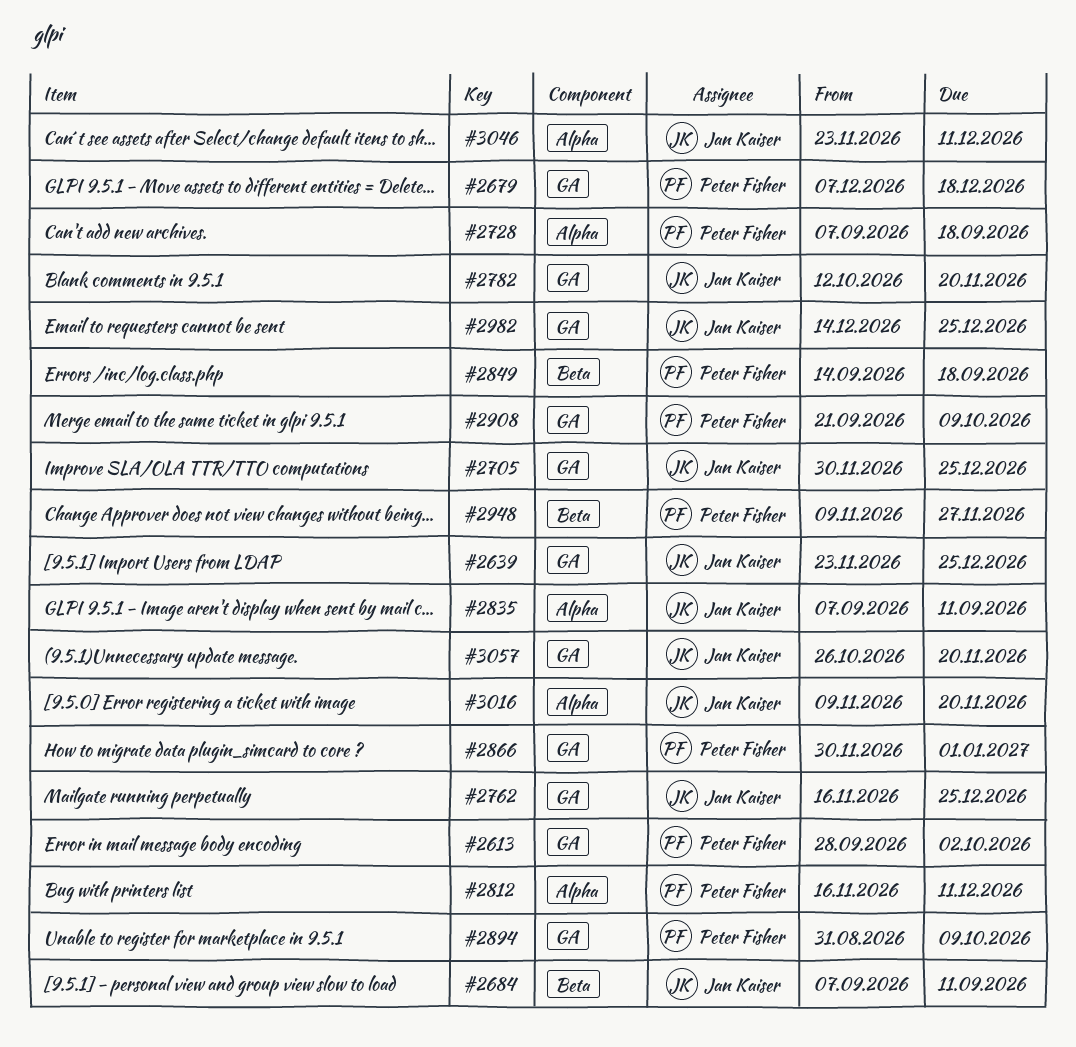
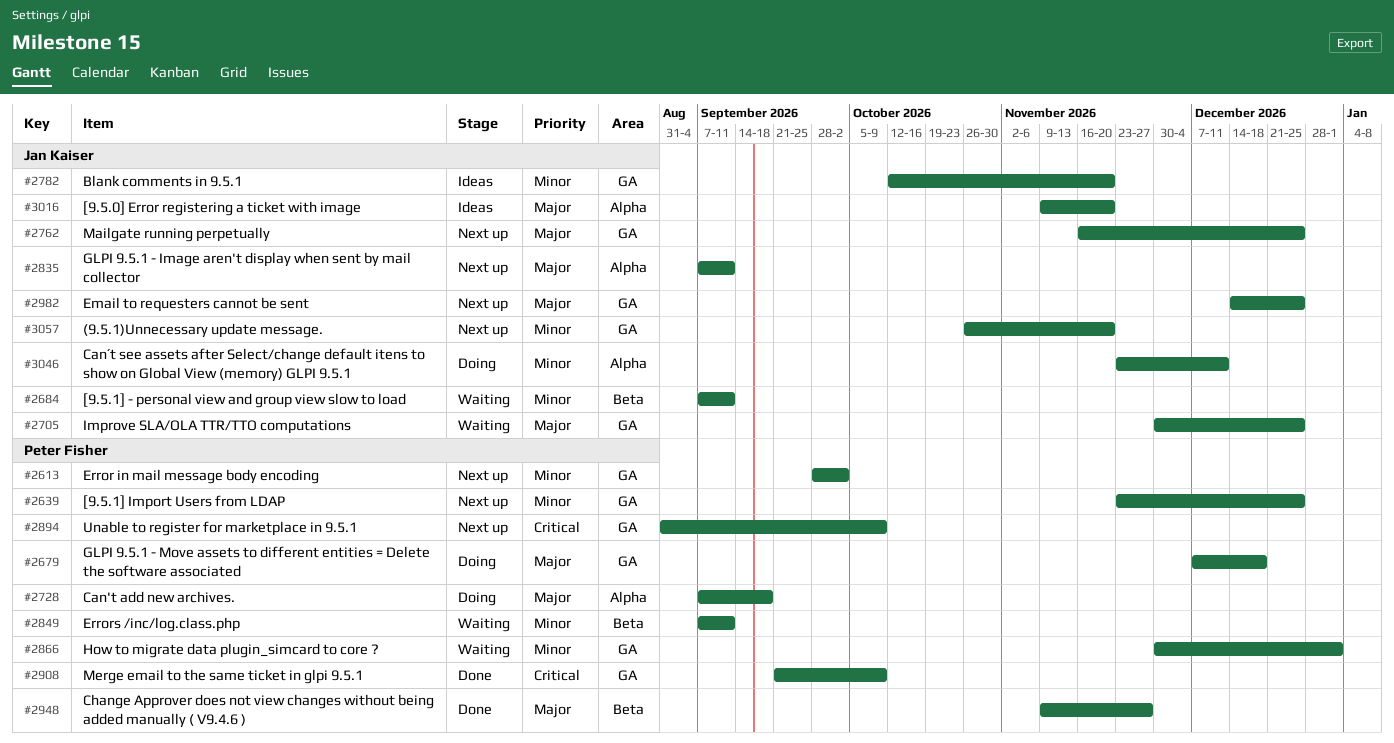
#2639, owner: Jan Kaiser -> Peter Fisher
#2812: present -> none
#2849, start: Sep 14 -> Sep 7
#2849, due: Sep 18 -> Sep 11

